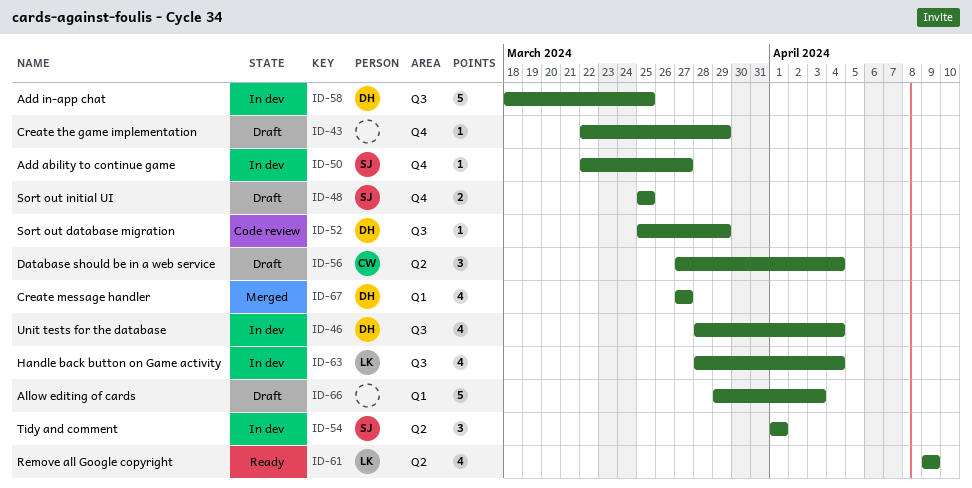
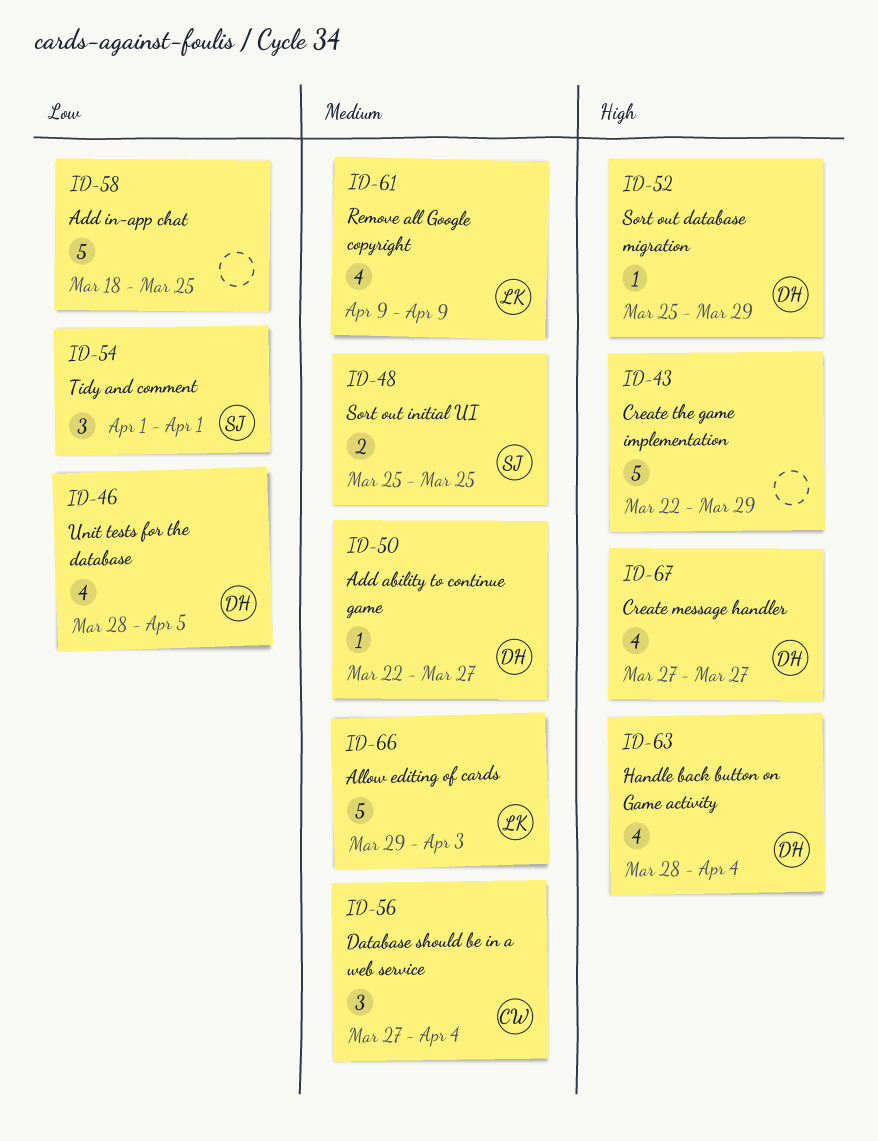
ID-43, estimate: 1 -> 5
ID-46, due: Apr 4 -> Apr 5
ID-50, owner: SJ -> DH
ID-58, owner: DH -> none
ID-63, owner: LK -> DH
ID-66, owner: none -> LK

